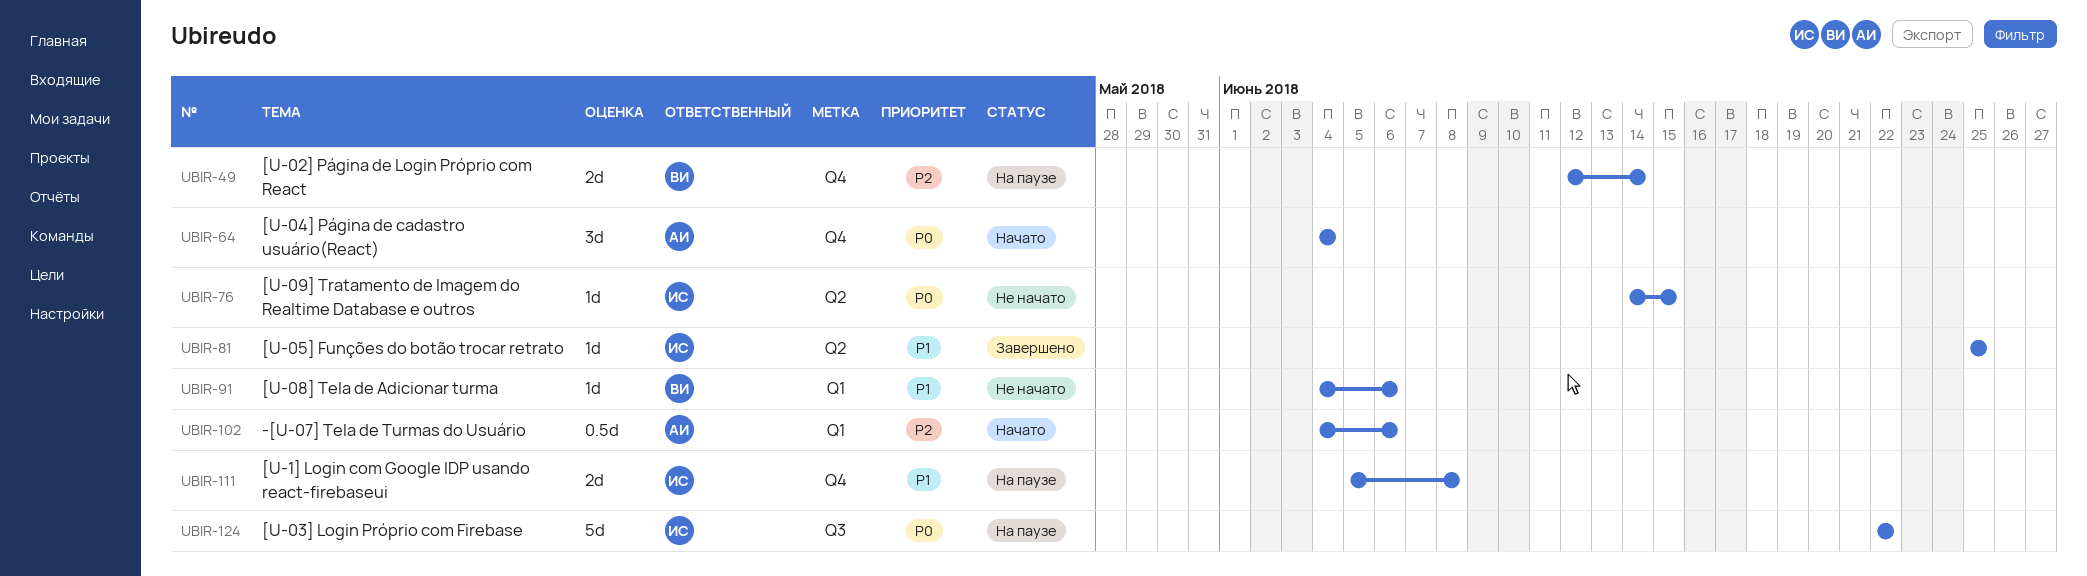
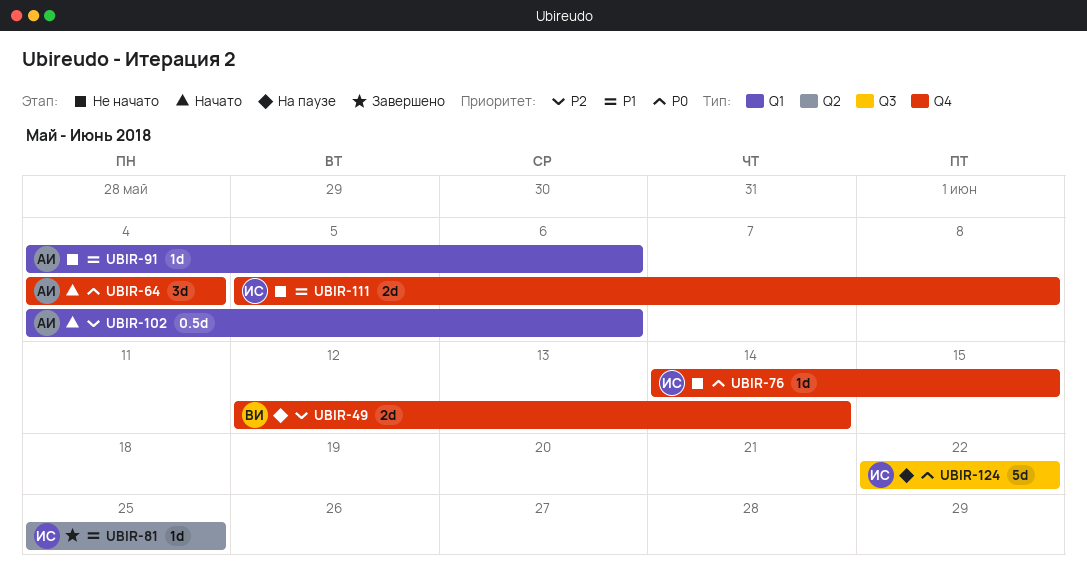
UBIR-76, label: Q2 -> Q4
UBIR-91, owner: ВИ -> АИ
UBIR-111, status: На паузе -> Не начато

